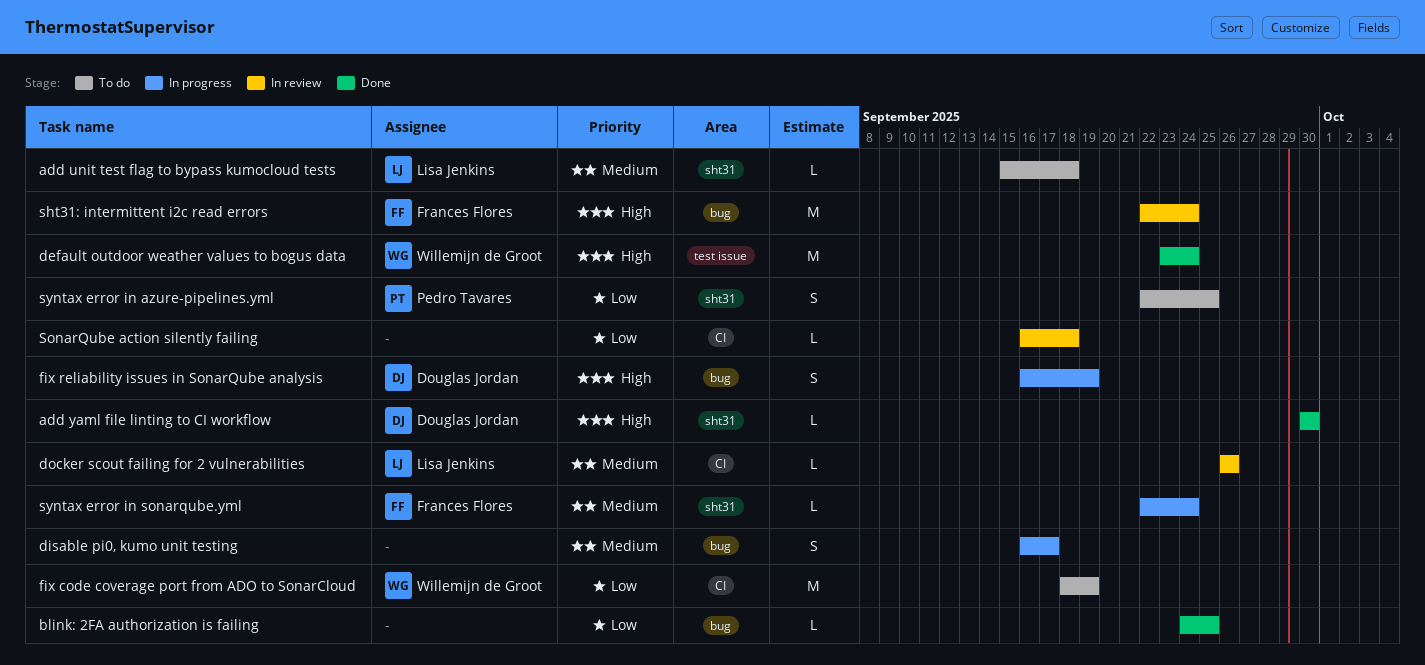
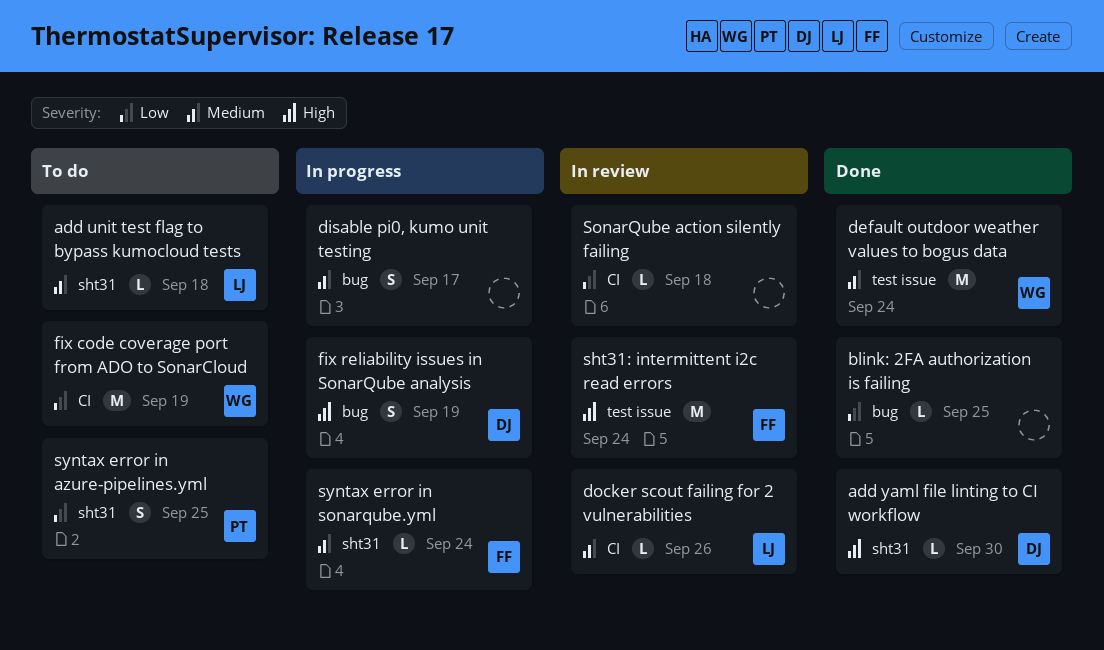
default outdoor weather values to bogus data, priority: High -> Medium
sht31: intermittent i2c read errors, label: bug -> test issue

